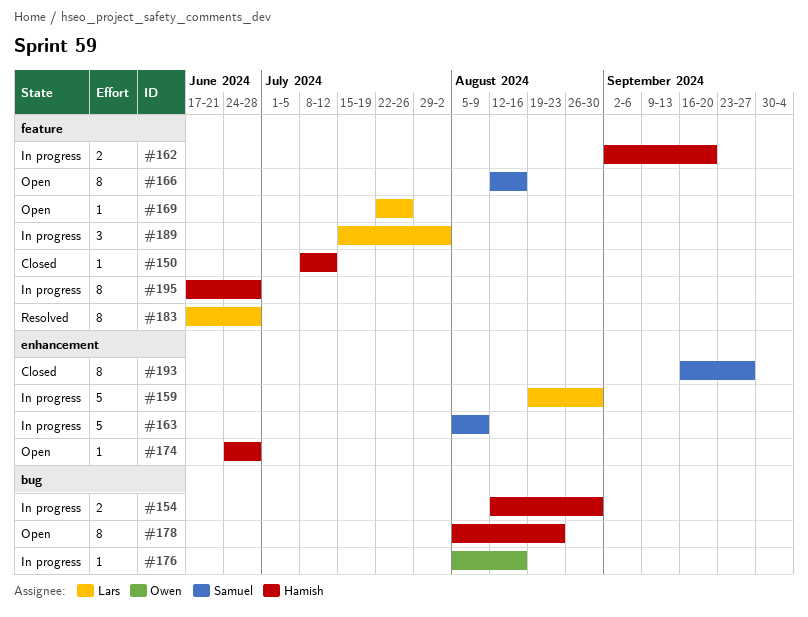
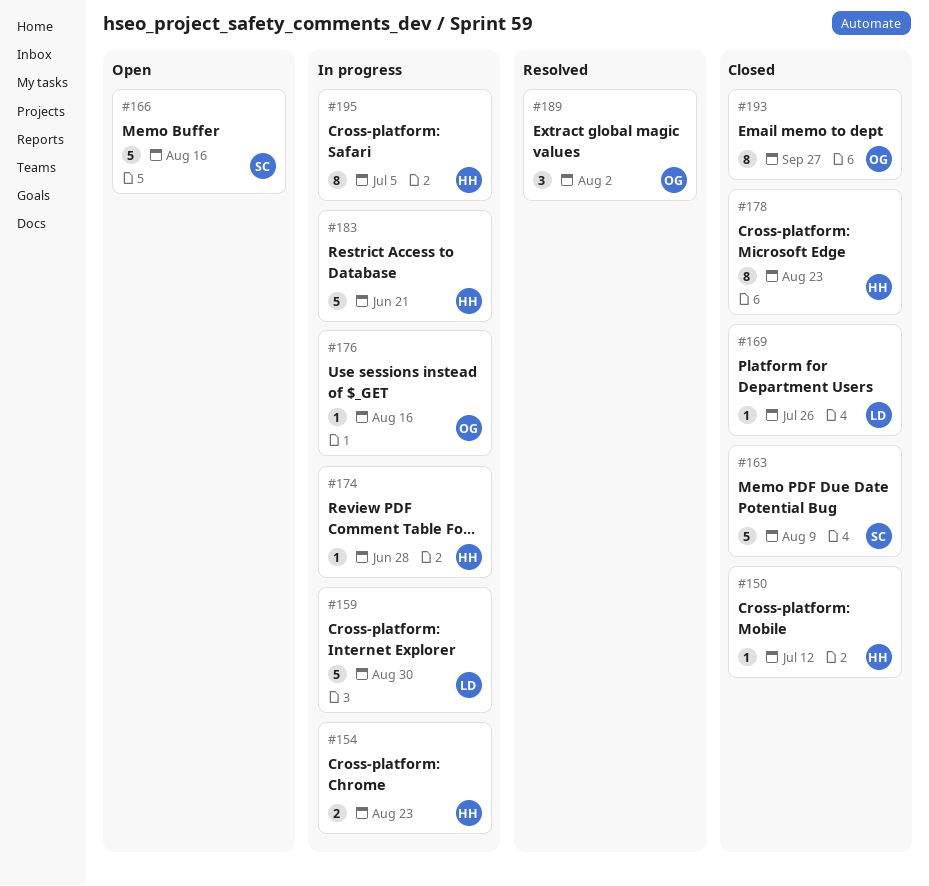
#154, due: Aug 30 -> Aug 23
#162: present -> none
#163, status: In progress -> Closed
#166, estimate: 8 -> 5
#169, status: Open -> Closed
#174, status: Open -> In progress
#178, status: Open -> Closed
#183, status: Resolved -> In progress
#183, owner: Lars -> Hamish
#183, estimate: 8 -> 5
#183, due: Jun 28 -> Jun 21
#189, status: In progress -> Resolved
#189, owner: Lars -> Owen
#193, owner: Samuel -> Owen
#195, due: Jun 28 -> Jul 5

